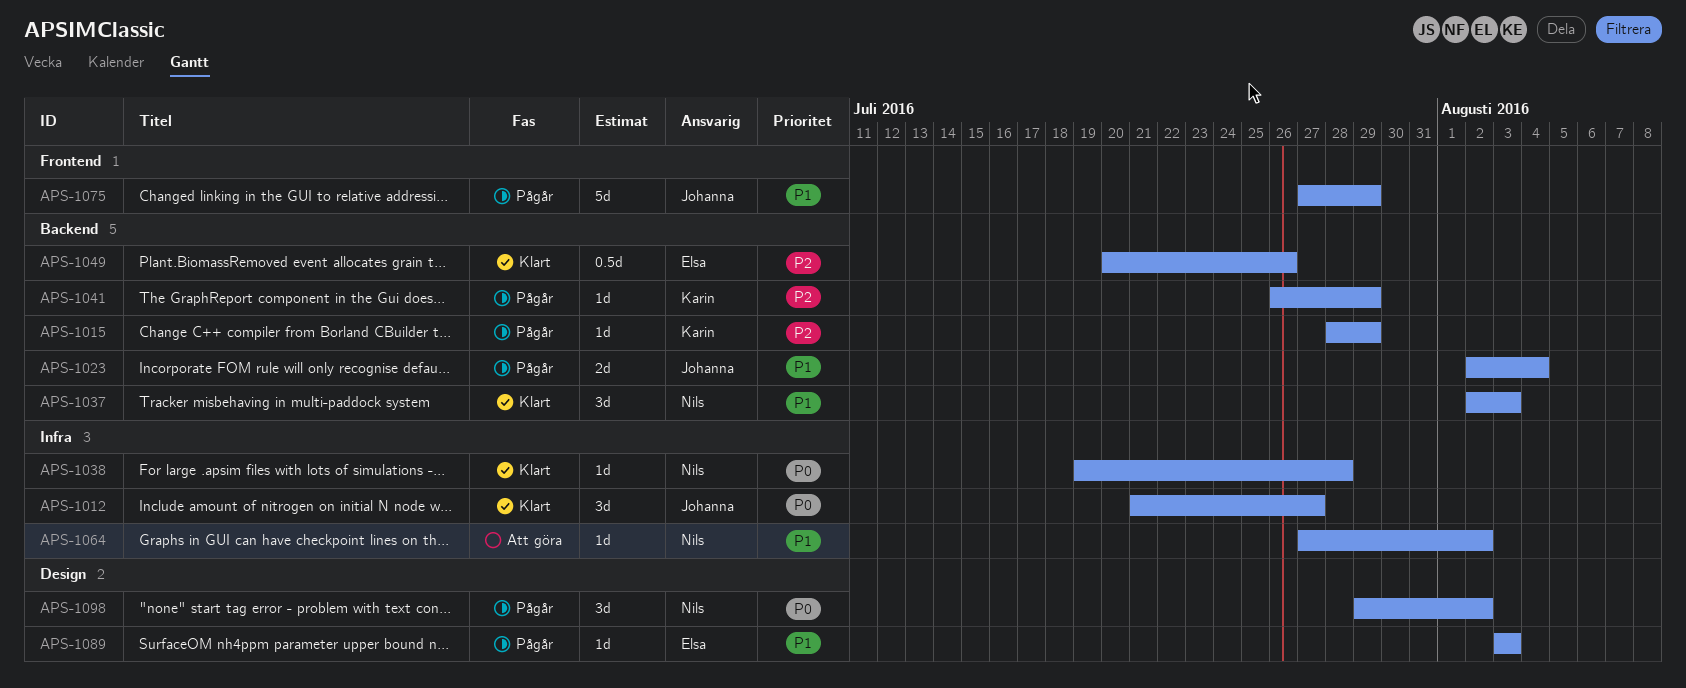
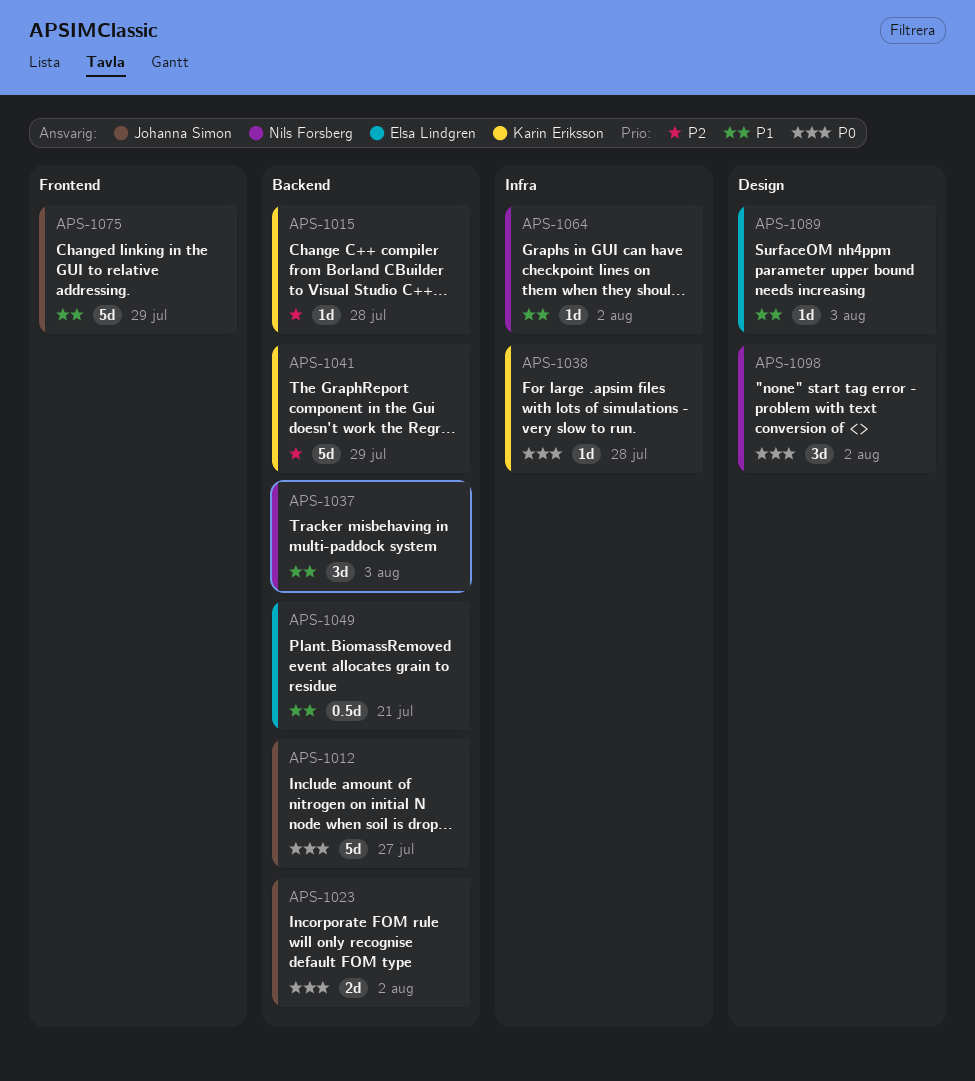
APS-1012, label: Infra -> Backend
APS-1012, estimate: 3d -> 5d
APS-1015, due: Jul 29 -> Jul 28
APS-1023, priority: P1 -> P0
APS-1023, due: Aug 4 -> Aug 2
APS-1038, owner: Nils Forsberg -> Karin Eriksson
APS-1041, estimate: 1d -> 5d
APS-1049, priority: P2 -> P1
APS-1049, due: Jul 26 -> Jul 21

